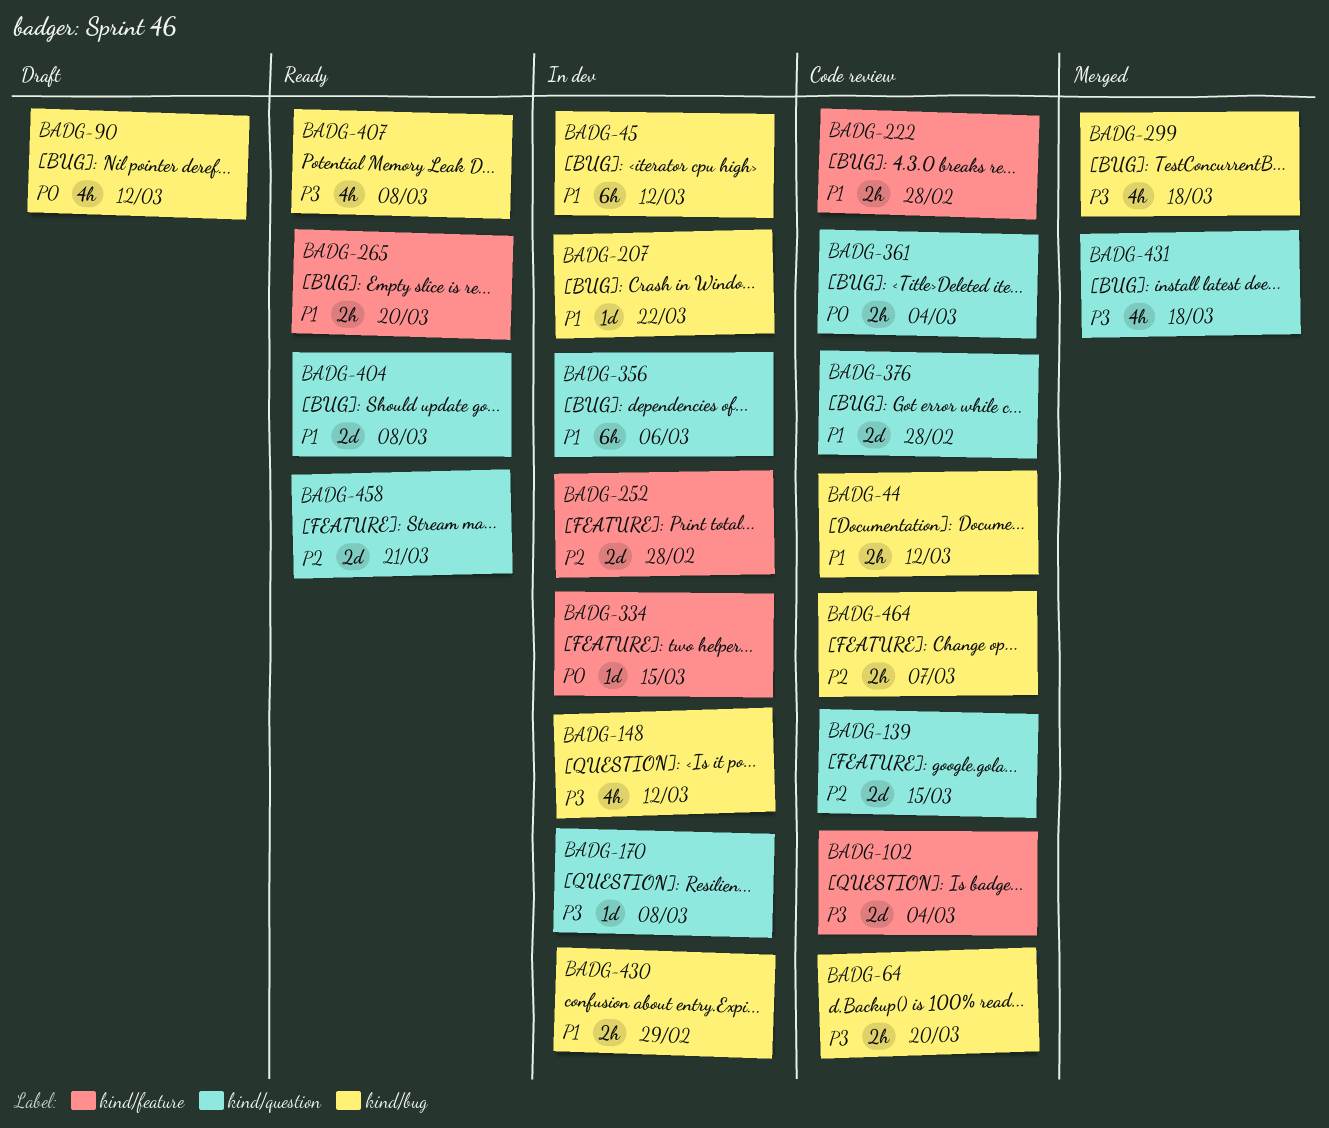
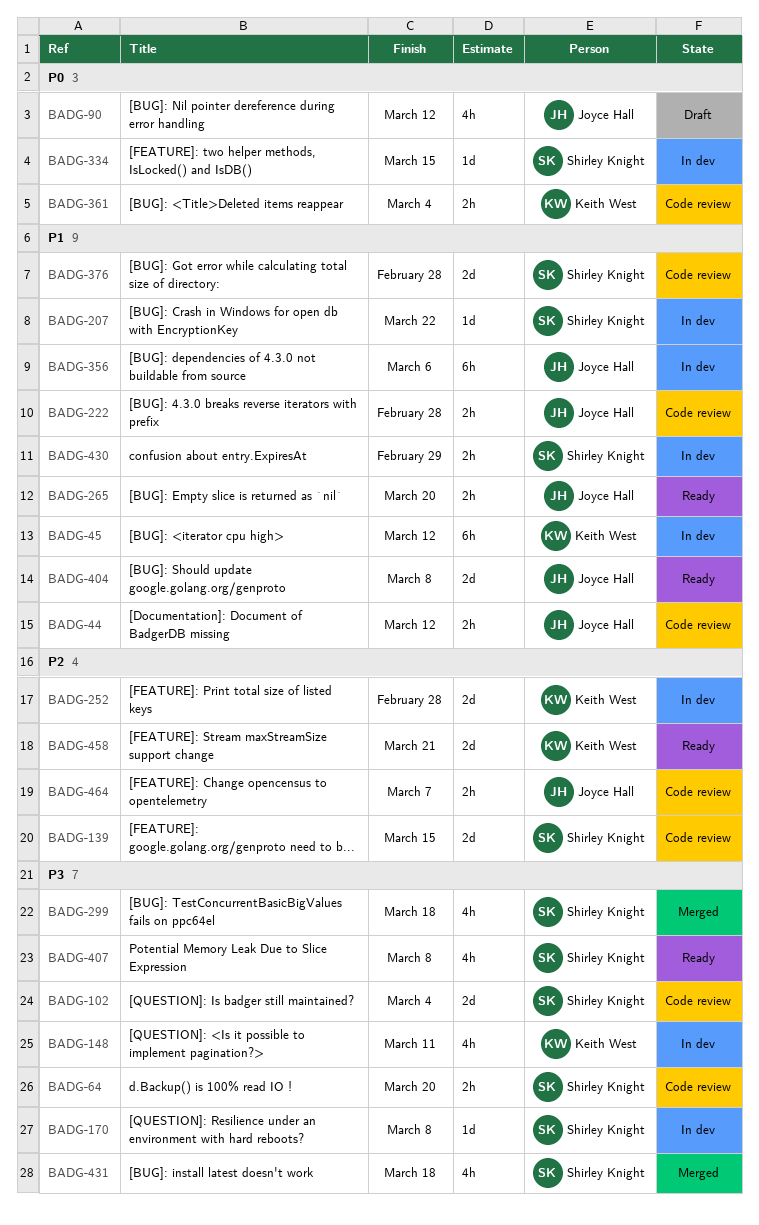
BADG-148, due: Mar 12 -> Mar 11

